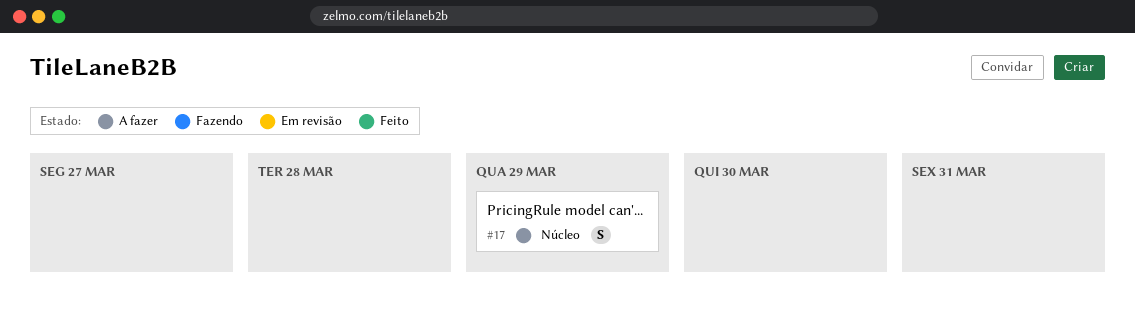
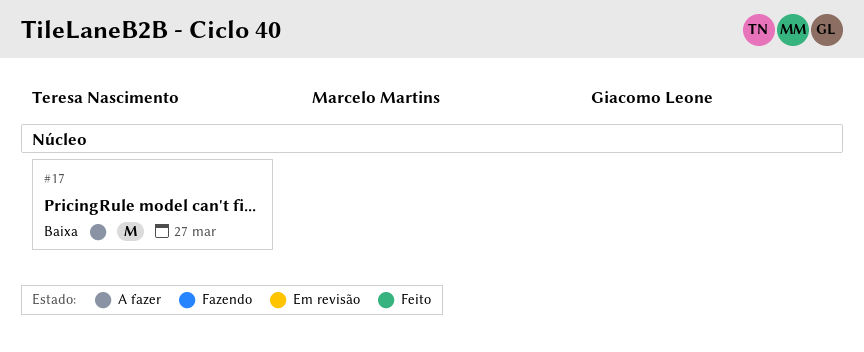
#17, estimate: S -> M
#17, due: Mar 29 -> Mar 27

